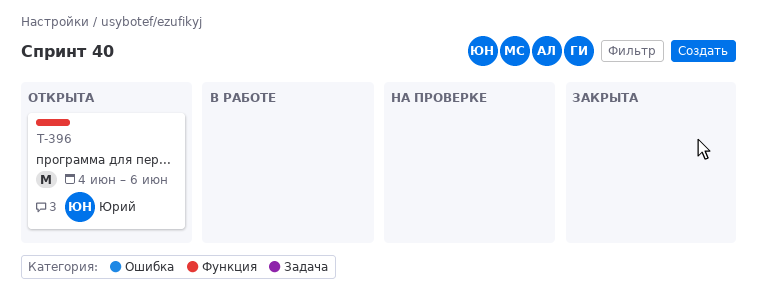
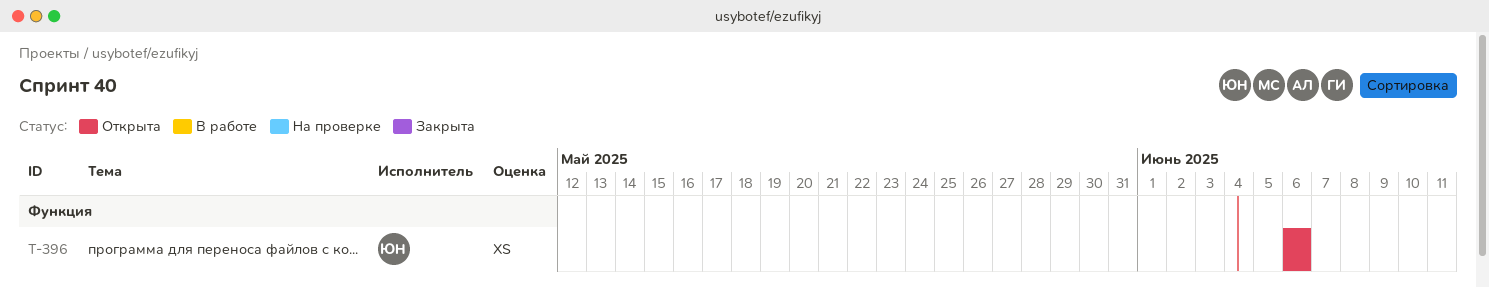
T-396, estimate: M -> XS
T-396, start: Jun 4 -> Jun 6

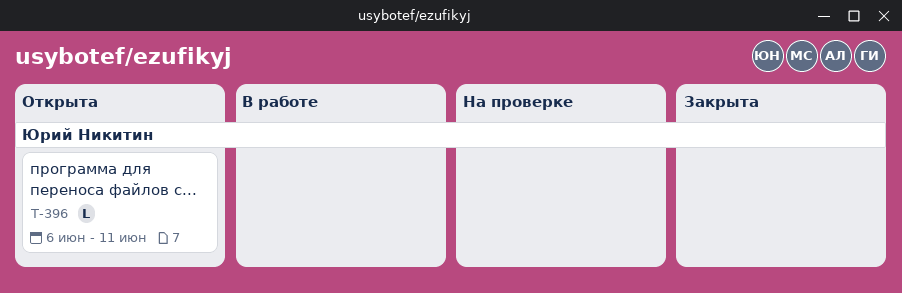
T-396, estimate: XS -> L
T-396, due: Jun 6 -> Jun 11

